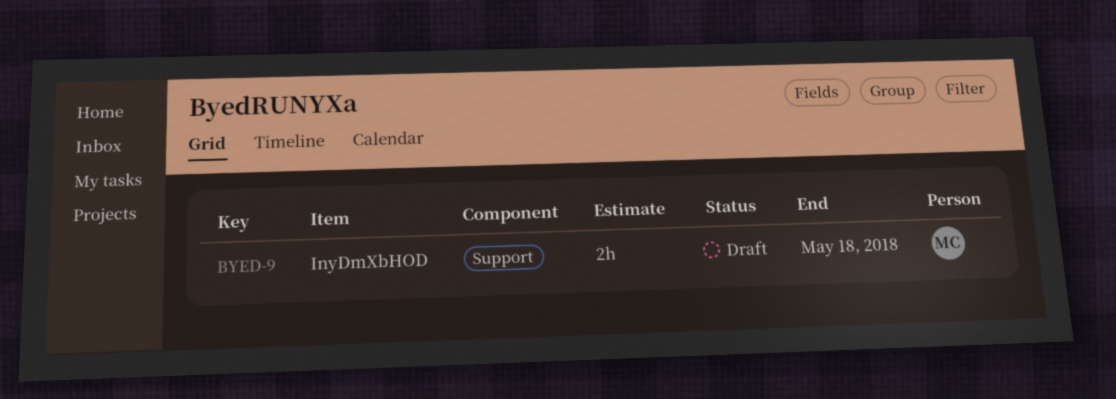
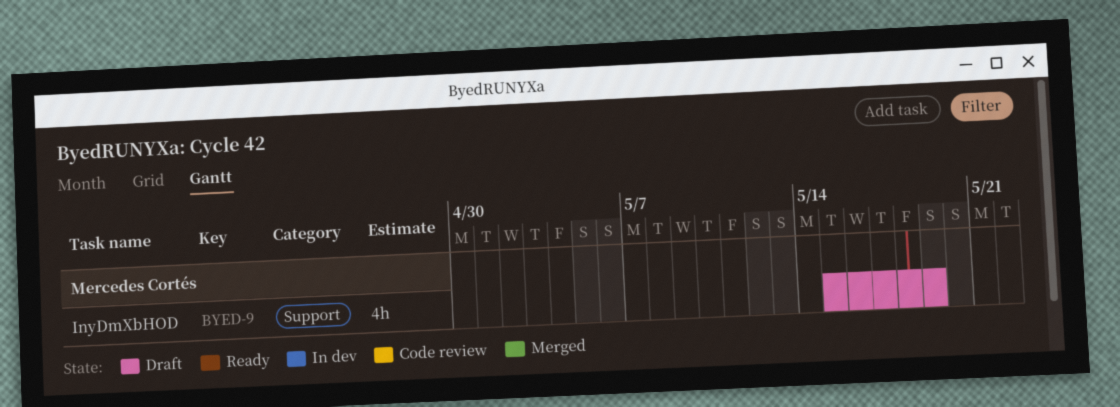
BYED-9, estimate: 2h -> 4h
BYED-9, due: May 18 -> May 19

